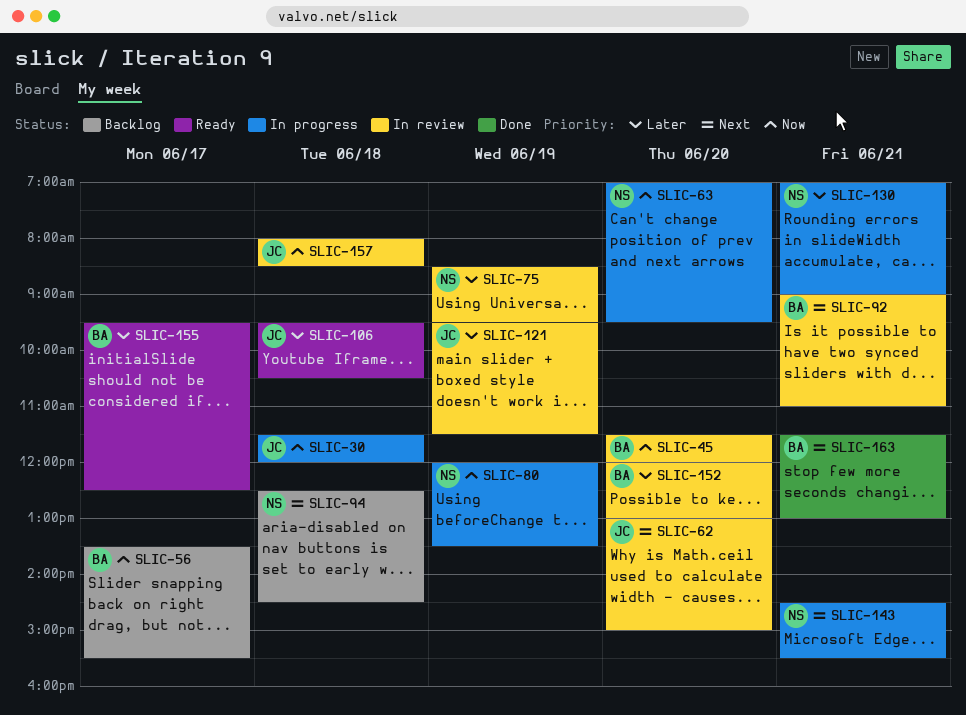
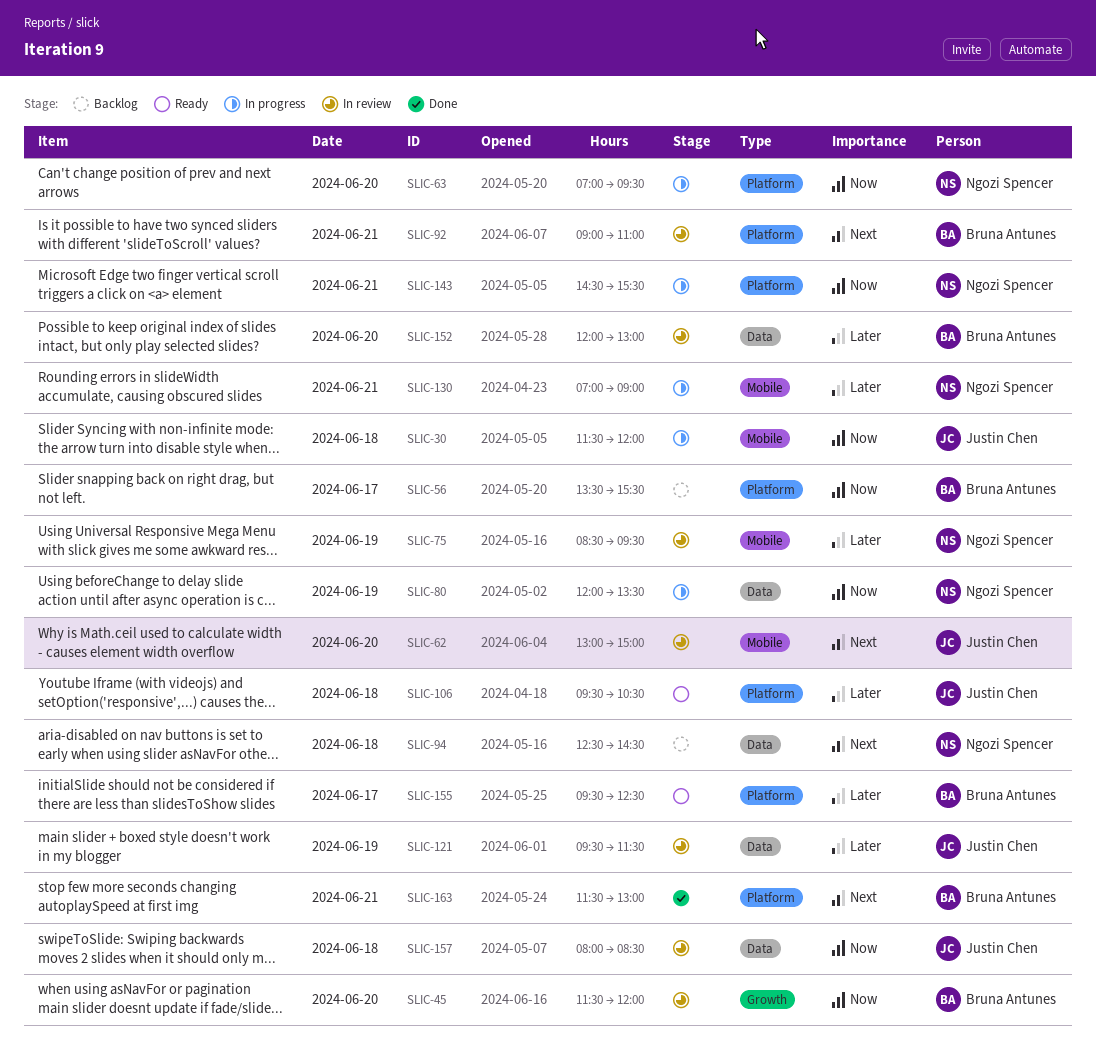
SLIC-143, priority: Next -> Now

